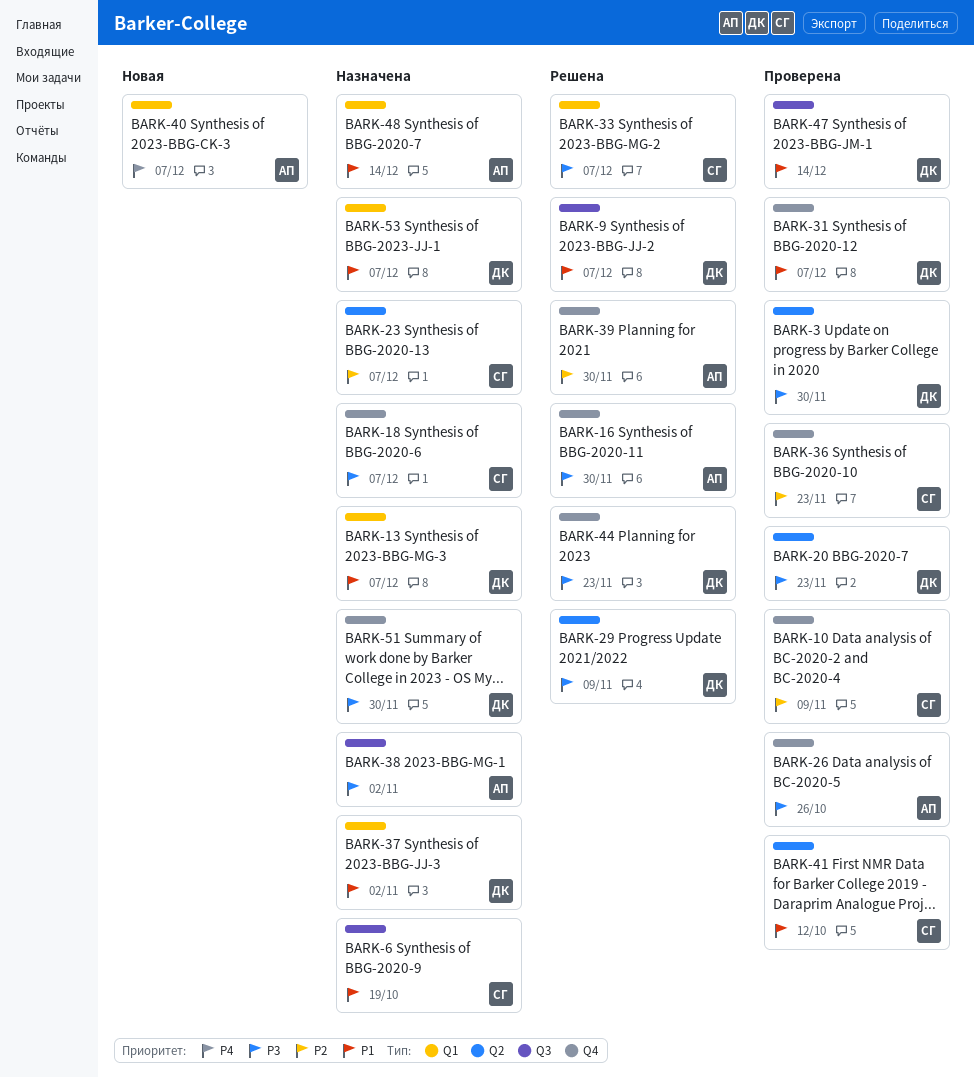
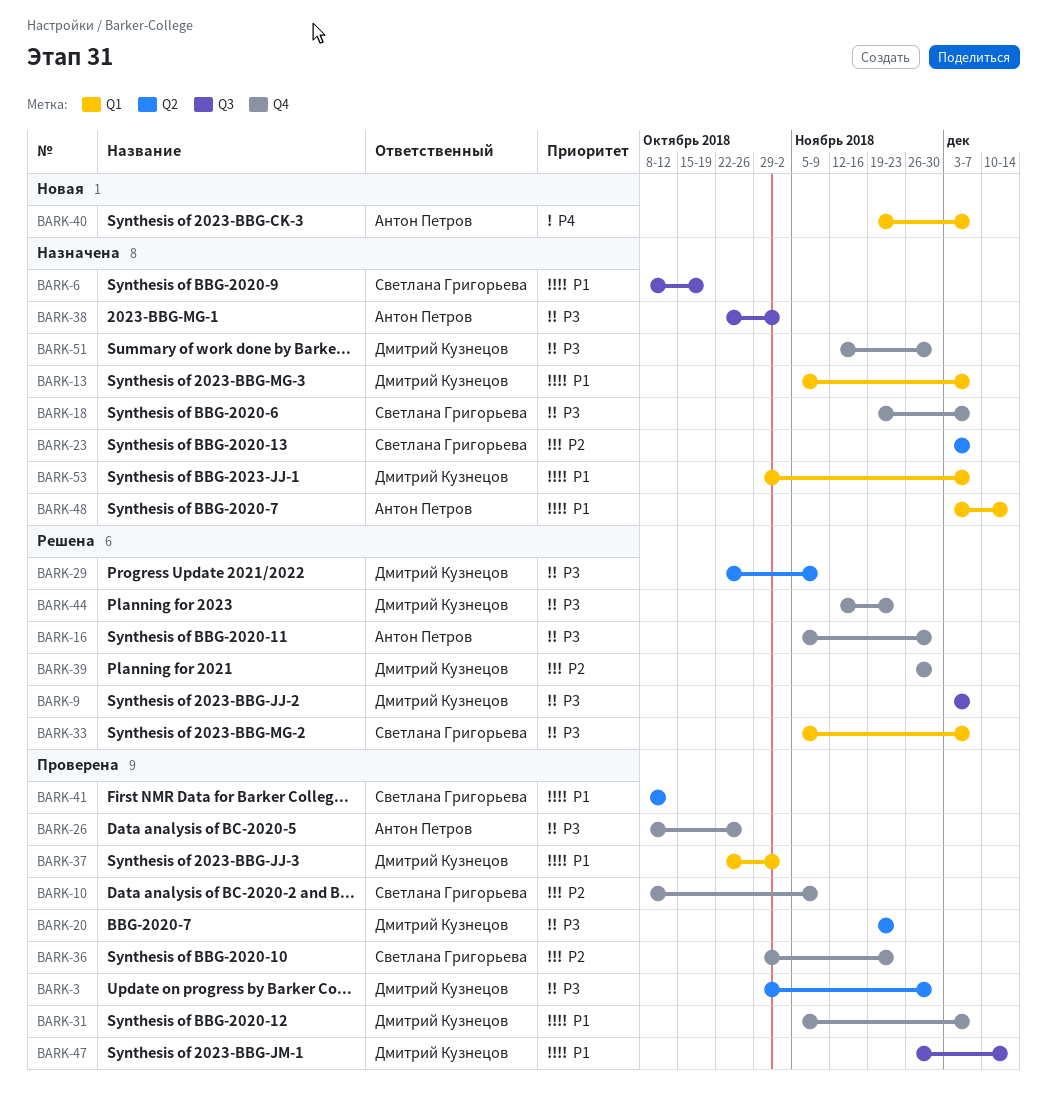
BARK-9, priority: P1 -> P3
BARK-37, status: Назначена -> Проверена
BARK-39, owner: Антон Петров -> Дмитрий Кузнецов

